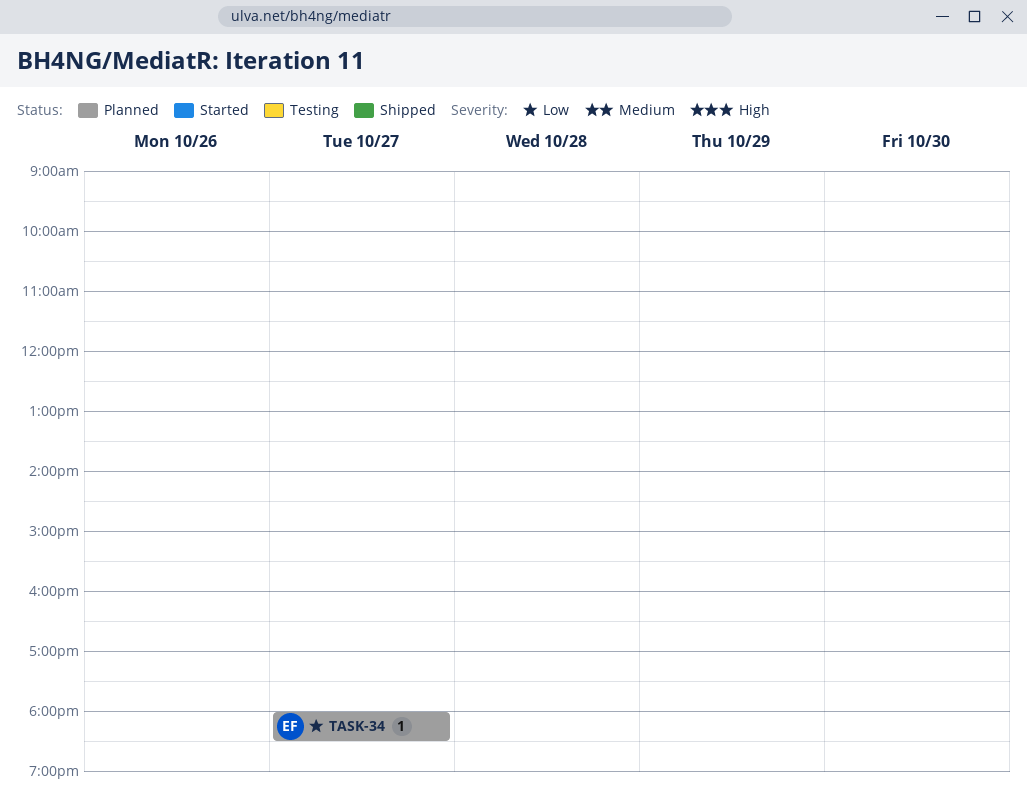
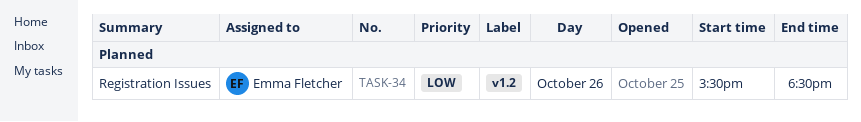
TASK-34, day: Oct 27 -> Oct 26
TASK-34, begins: 18:00 -> 15:30

